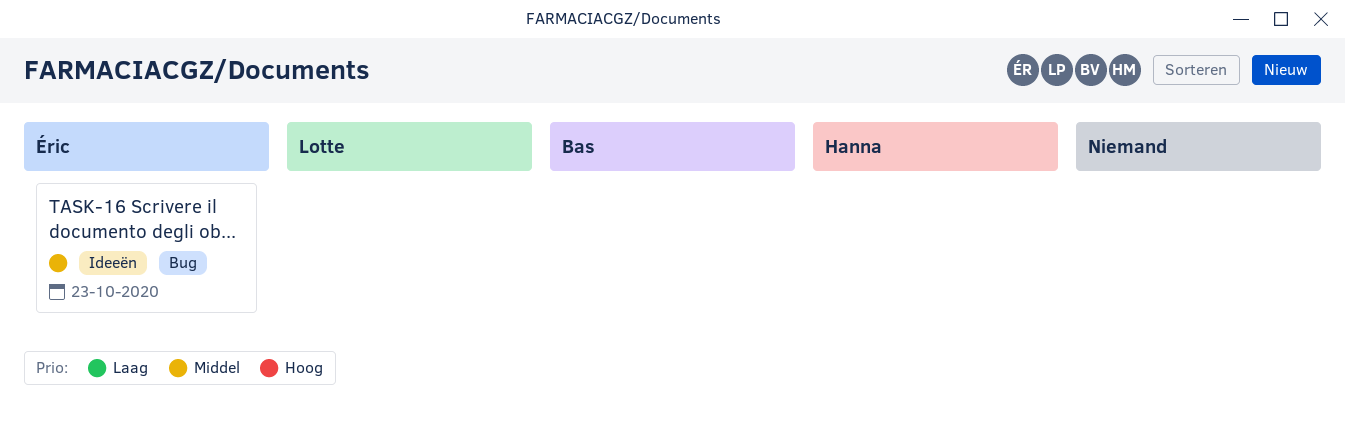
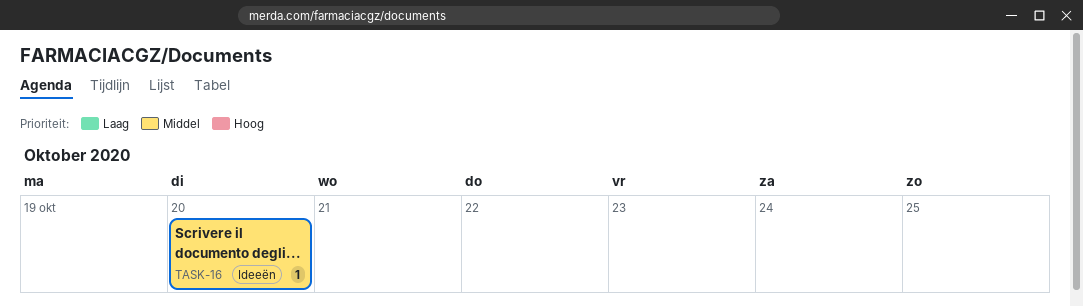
TASK-16, due: Oct 23 -> Oct 20

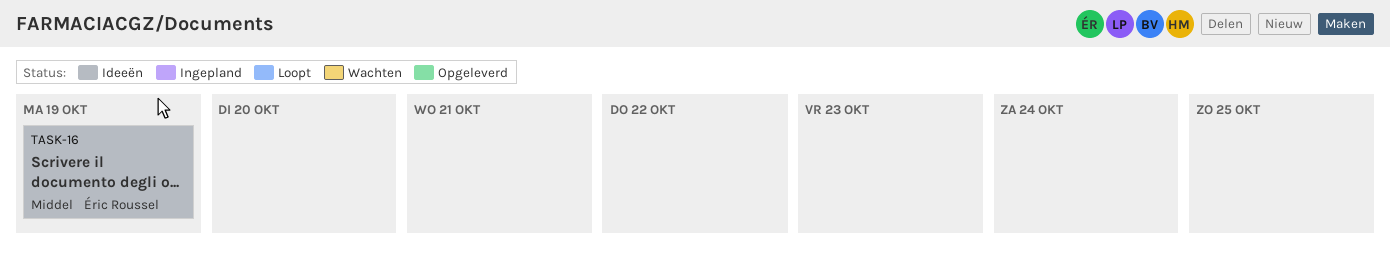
TASK-16, due: Oct 20 -> Oct 19

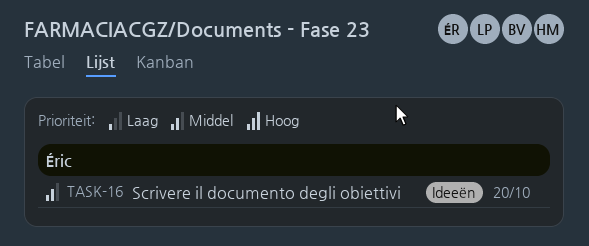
TASK-16, due: Oct 19 -> Oct 20

